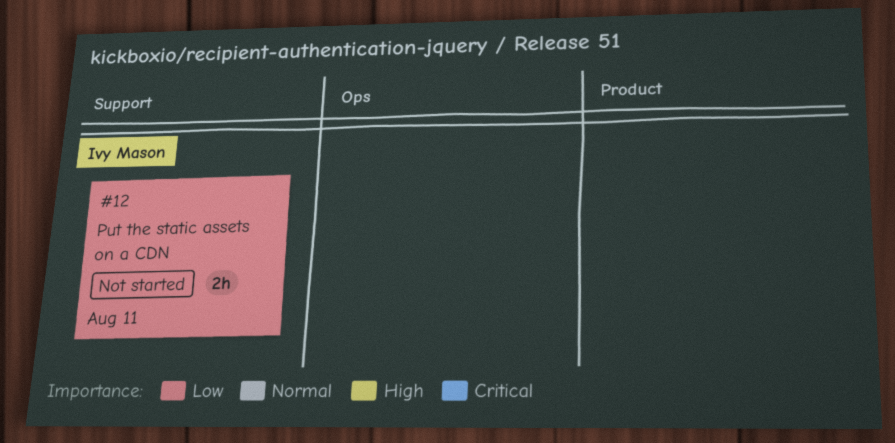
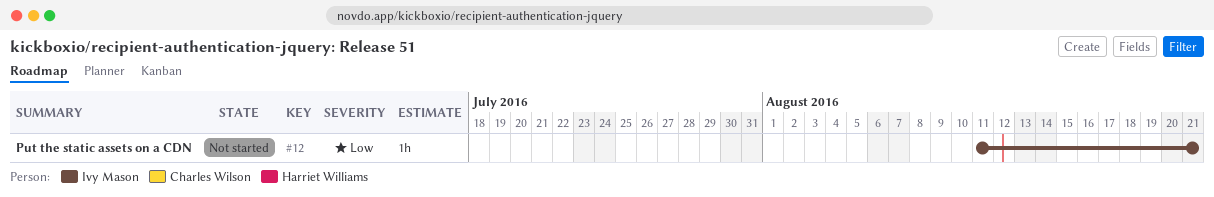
#12, estimate: 2h -> 1h
#12, due: Aug 11 -> Aug 21

